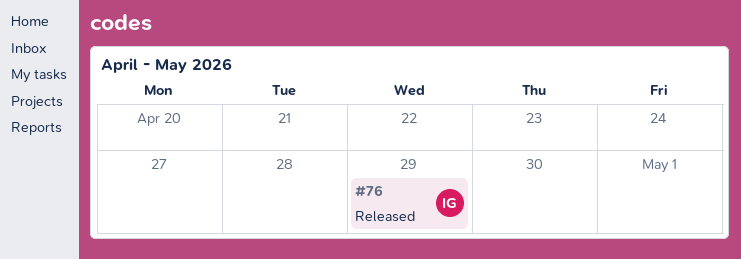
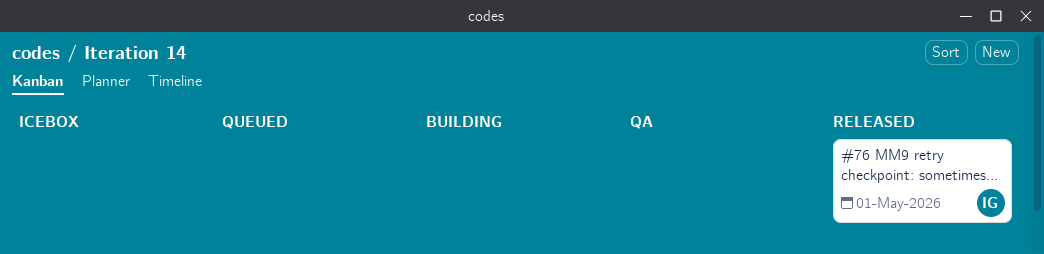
#76, due: Apr 29 -> May 1

